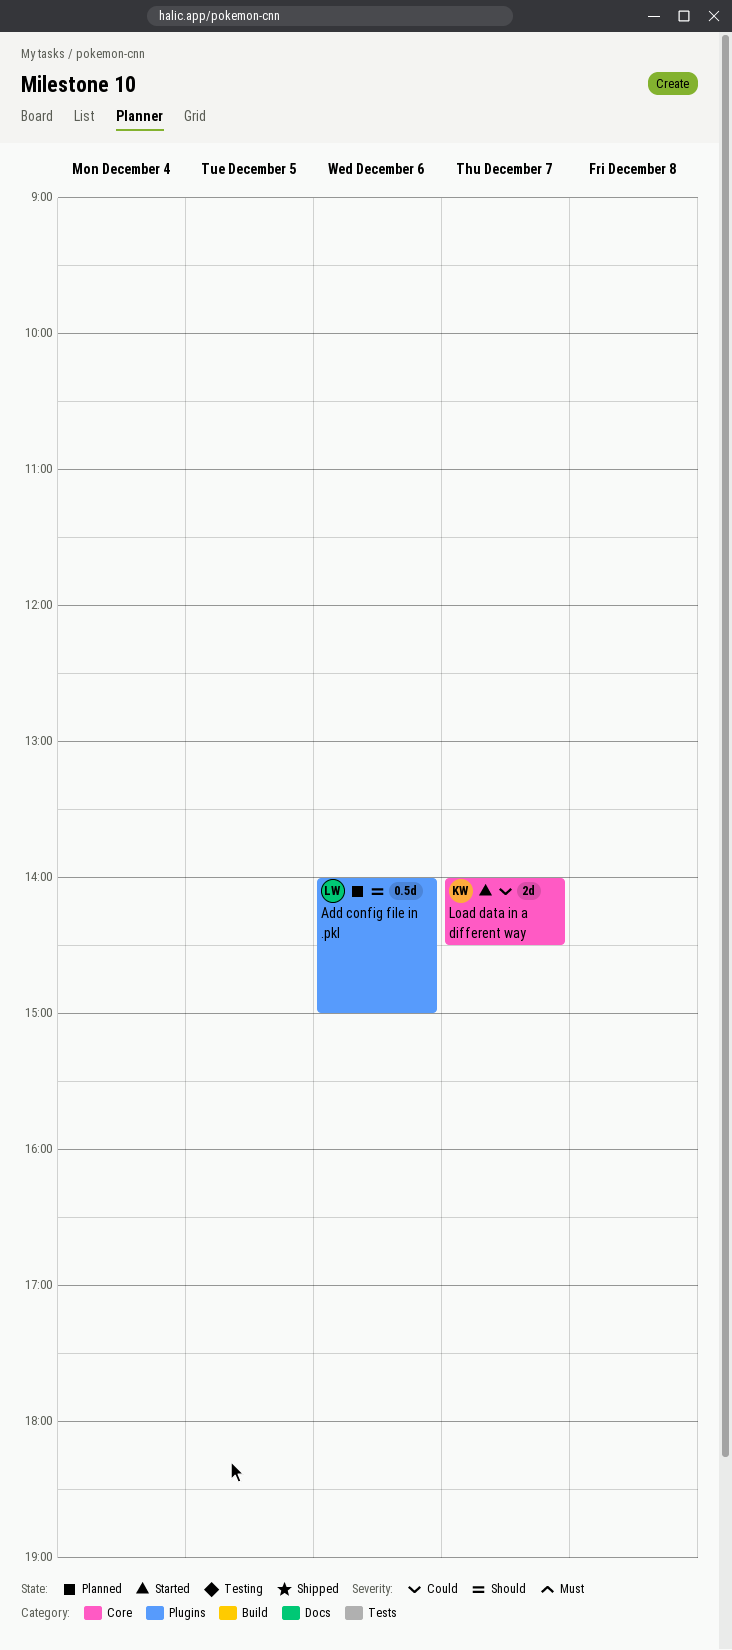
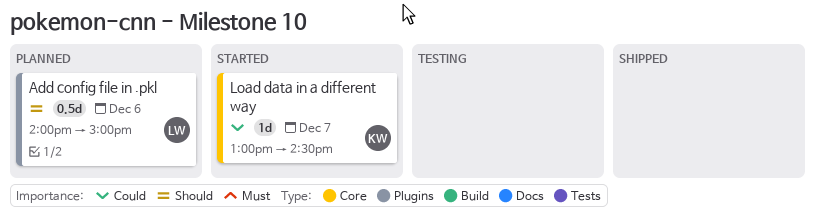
Load data in a different way, estimate: 2d -> 1d
Load data in a different way, begins: 14:00 -> 13:00

